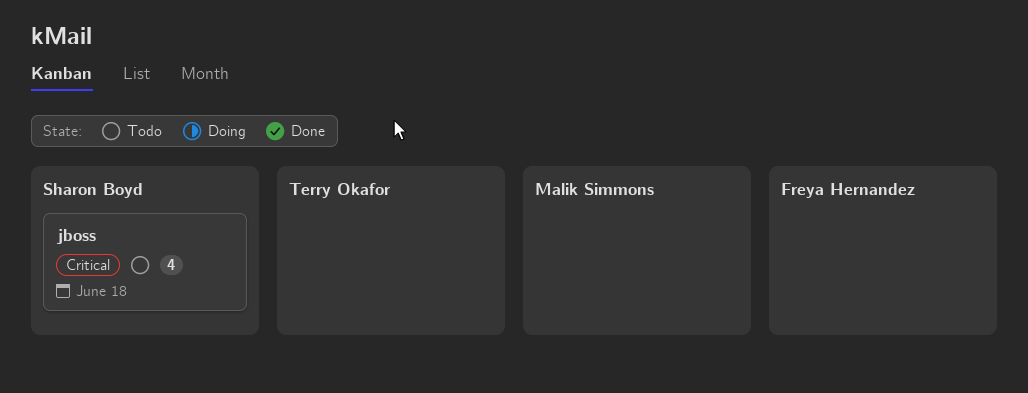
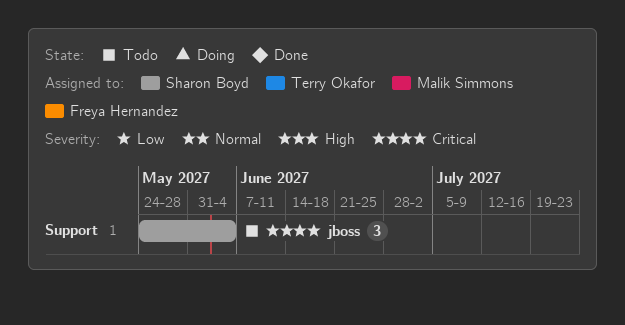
jboss, estimate: 4 -> 3
jboss, due: Jun 18 -> Jun 4

